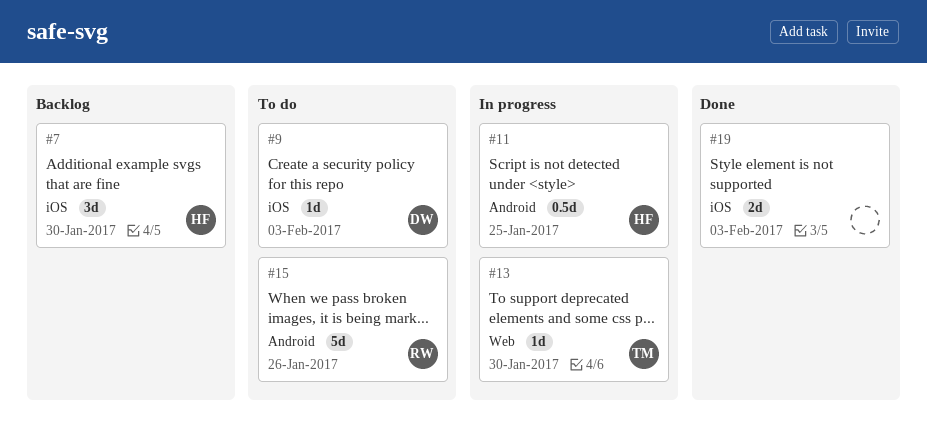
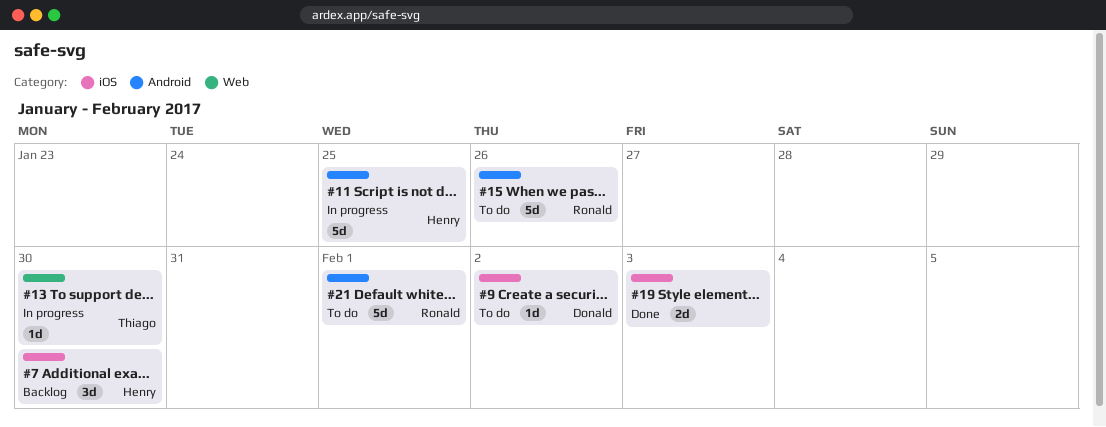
#9, due: Feb 3 -> Feb 2
#11, estimate: 0.5d -> 5d
#21: none -> present

